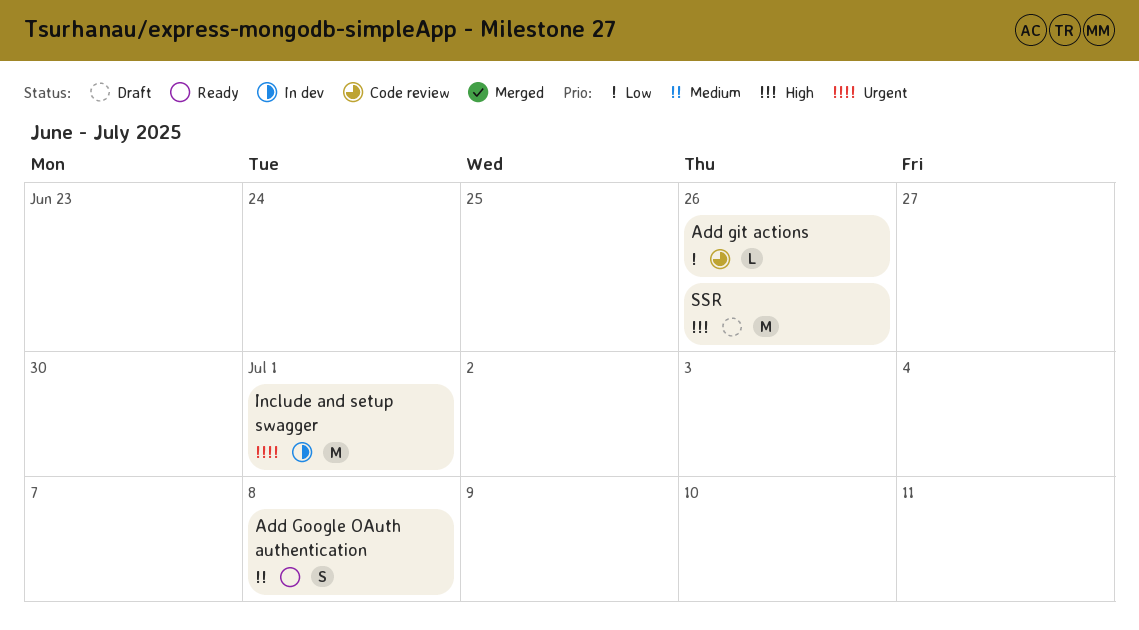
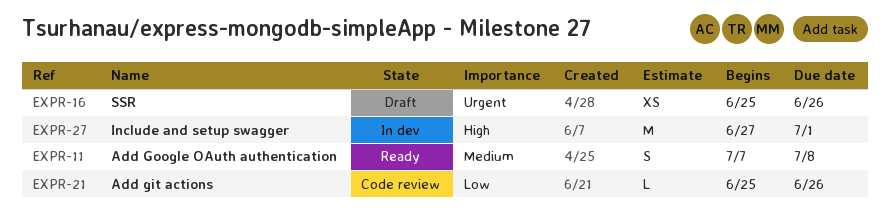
Include and setup swagger, priority: Urgent -> High
SSR, priority: High -> Urgent
SSR, estimate: M -> XS

